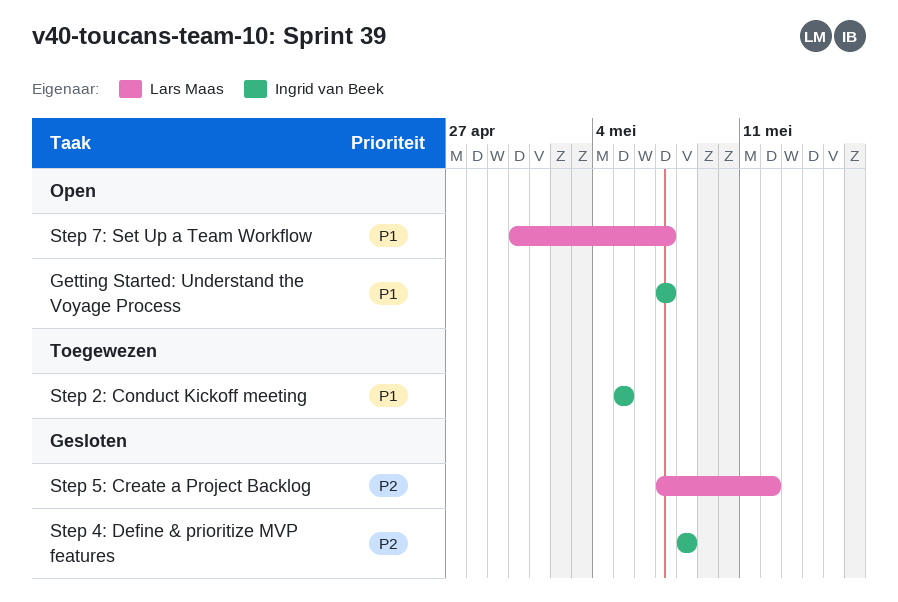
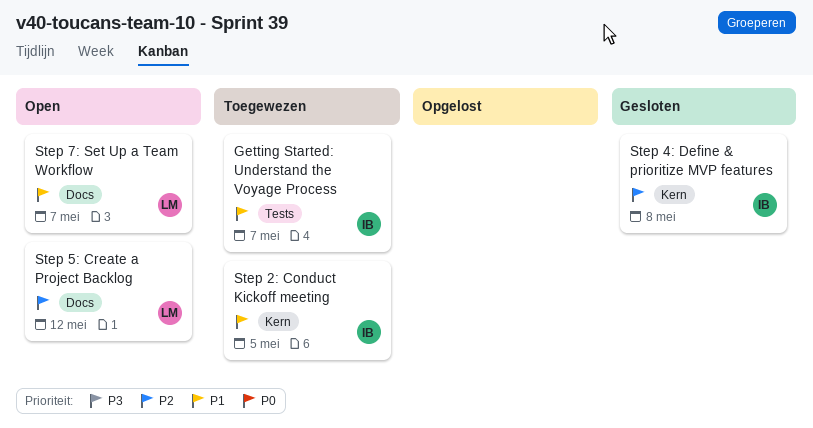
Getting Started: Understand the Voyage Process, status: Open -> Toegewezen
Step 5: Create a Project Backlog, status: Gesloten -> Open

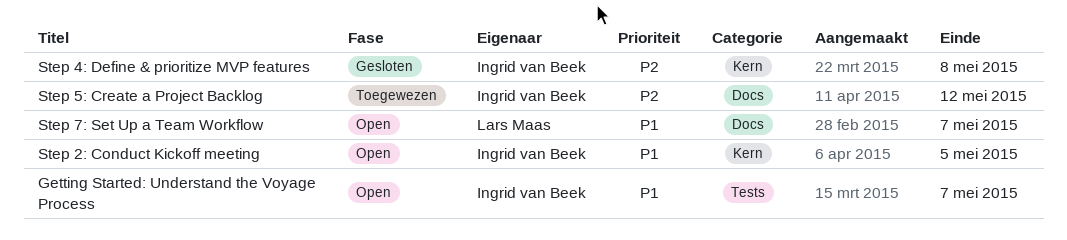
Getting Started: Understand the Voyage Process, status: Toegewezen -> Open
Step 2: Conduct Kickoff meeting, status: Toegewezen -> Open
Step 5: Create a Project Backlog, status: Open -> Toegewezen
Step 5: Create a Project Backlog, owner: Lars Maas -> Ingrid van Beek

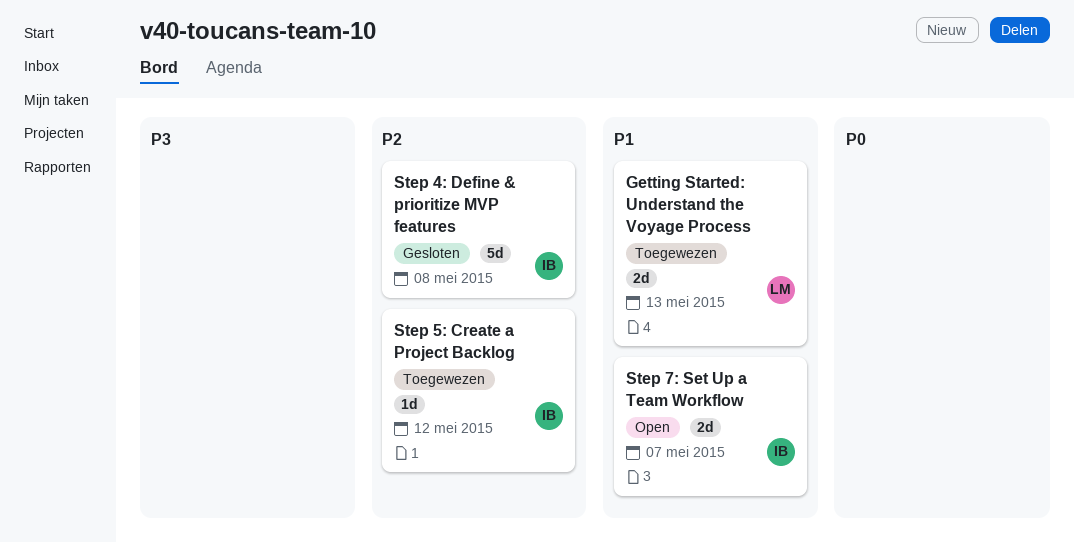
Getting Started: Understand the Voyage Process, status: Open -> Toegewezen
Getting Started: Understand the Voyage Process, owner: Ingrid van Beek -> Lars Maas
Getting Started: Understand the Voyage Process, due: May 7 -> May 13
Step 2: Conduct Kickoff meeting: present -> none
Step 7: Set Up a Team Workflow, owner: Lars Maas -> Ingrid van Beek

